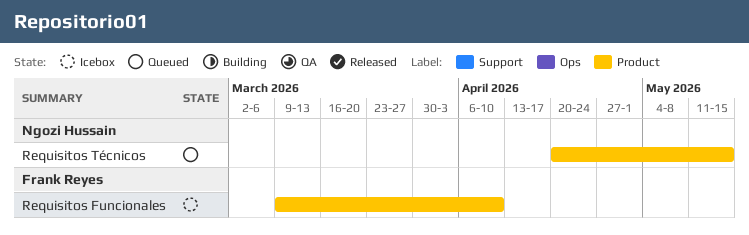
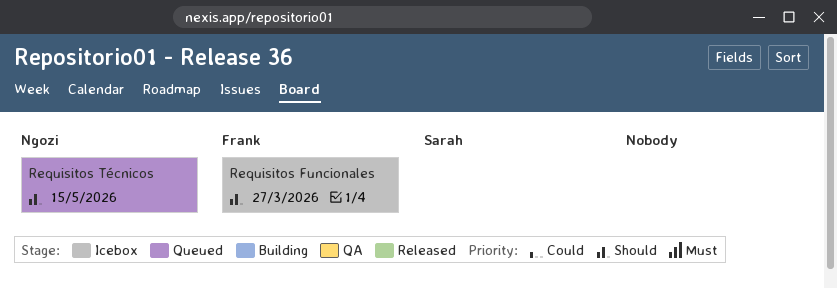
Requisitos Funcionales, due: Apr 10 -> Mar 27

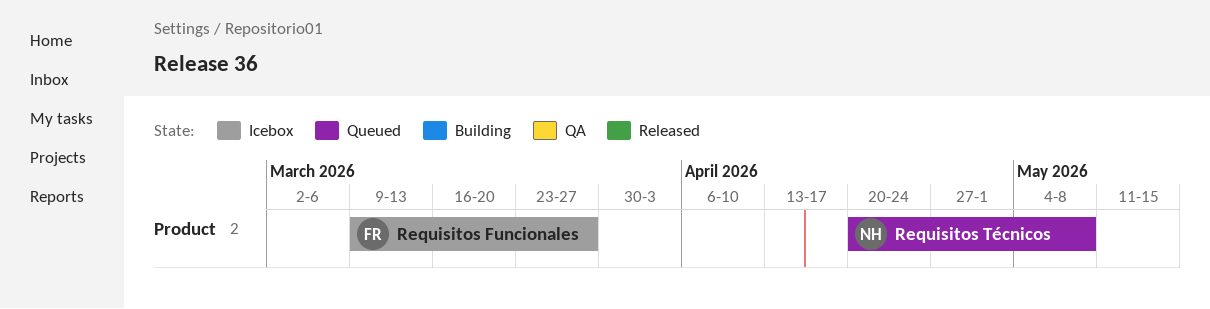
Requisitos Técnicos, due: May 15 -> May 8

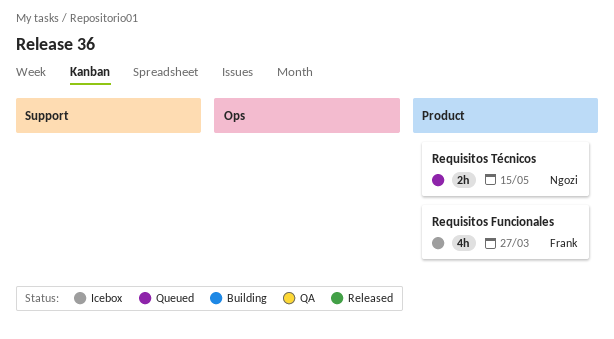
Requisitos Técnicos, due: May 8 -> May 15

